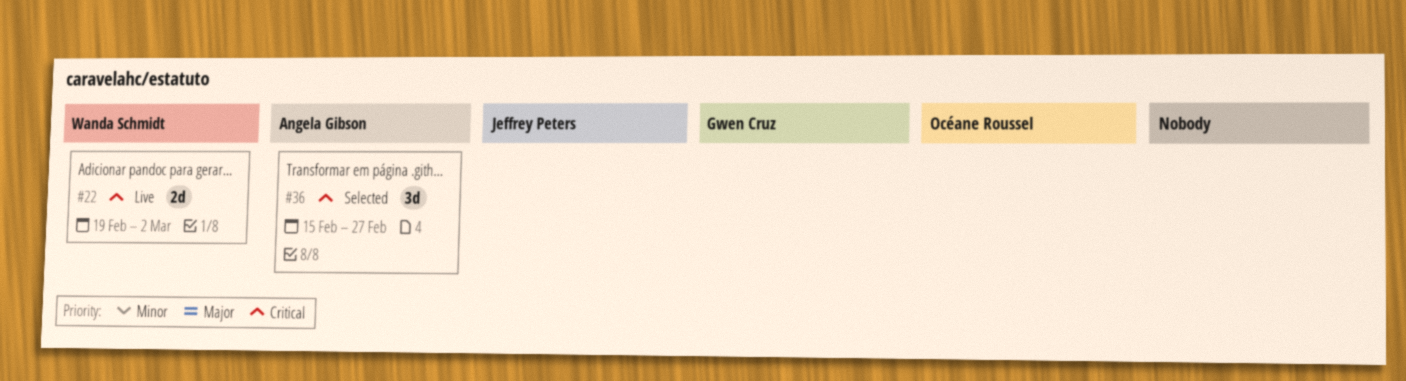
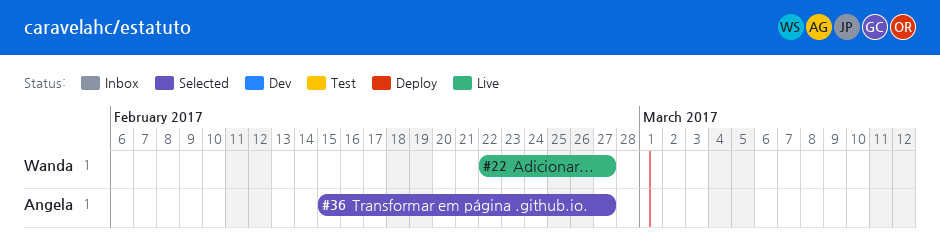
#22, start: Feb 19 -> Feb 22
#22, due: Mar 2 -> Feb 27

